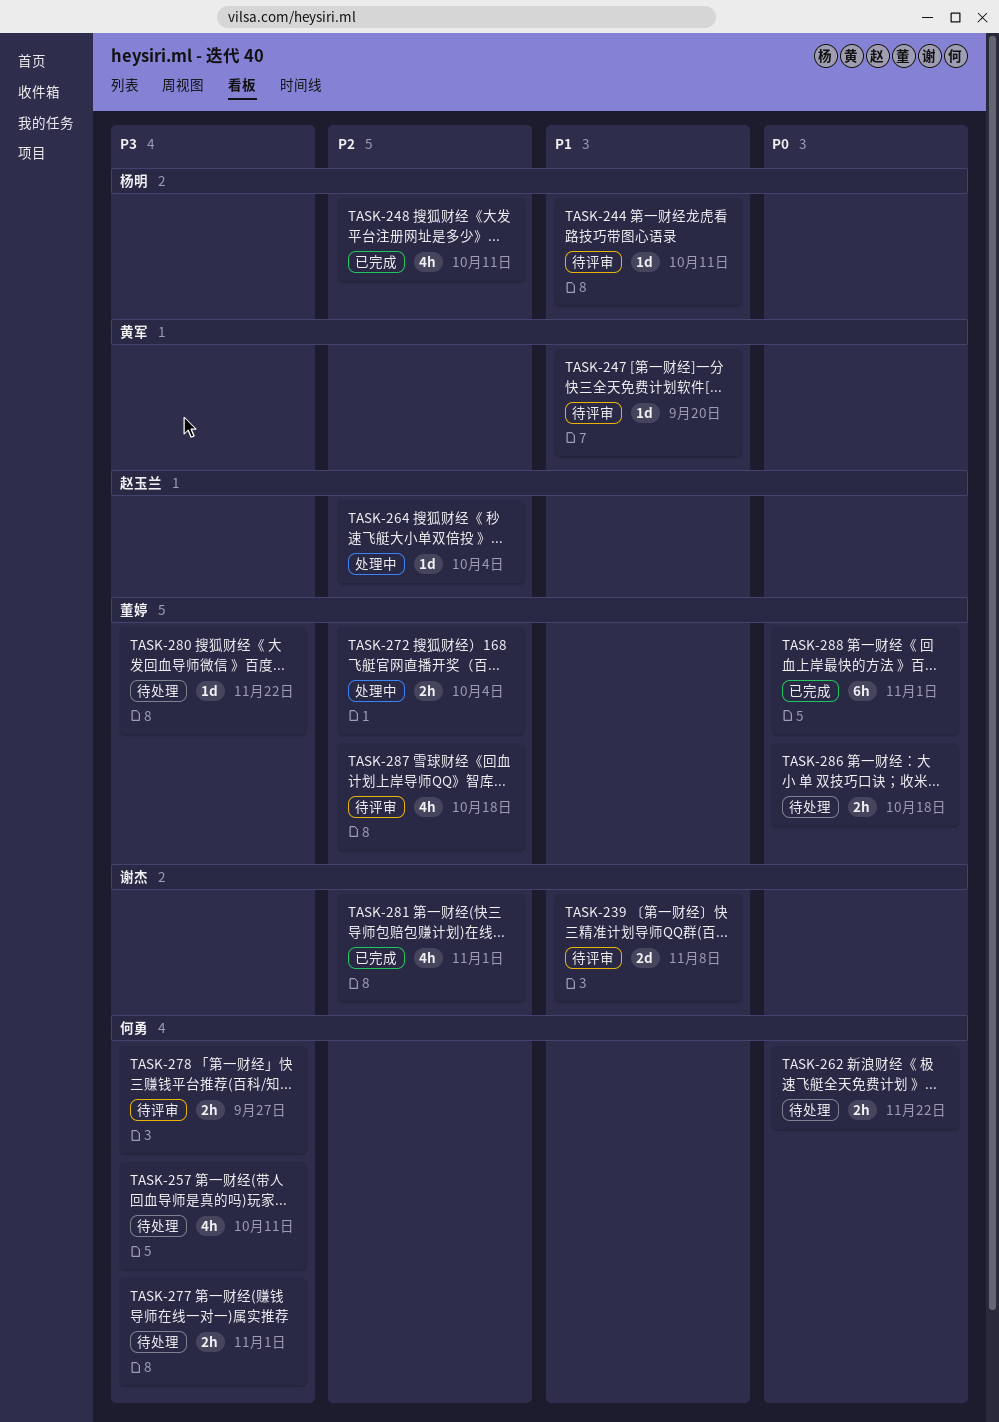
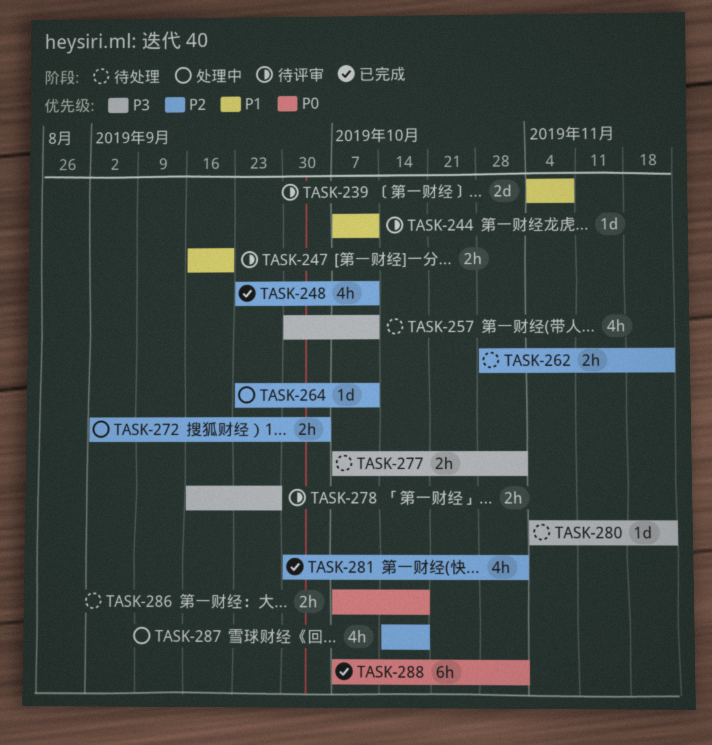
TASK-247, estimate: 1d -> 2h
TASK-262, priority: P0 -> P2
TASK-264, due: Oct 4 -> Oct 11
TASK-287, status: 待评审 -> 处理中

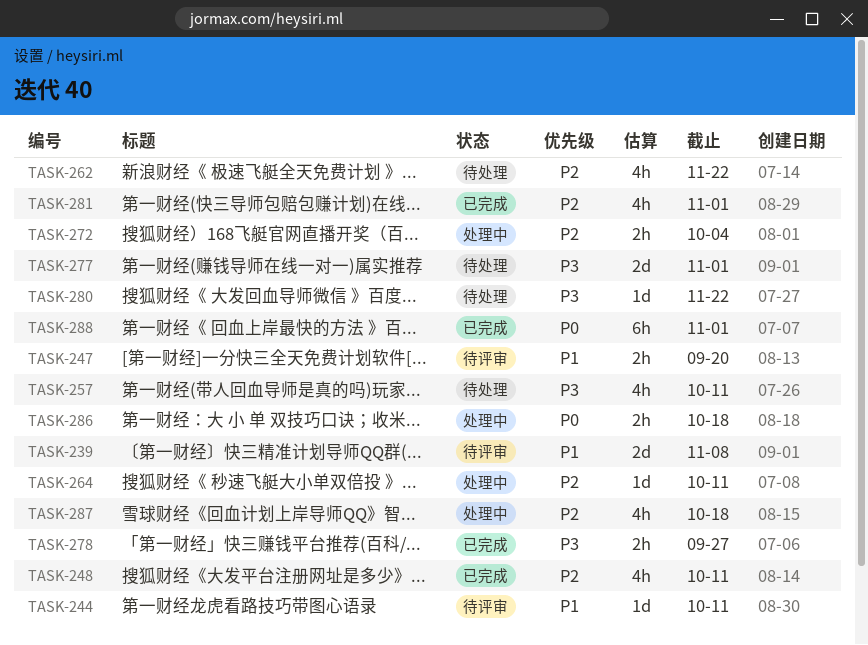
TASK-262, estimate: 2h -> 4h
TASK-277, estimate: 2h -> 2d
TASK-278, status: 待评审 -> 已完成
TASK-286, status: 待处理 -> 处理中

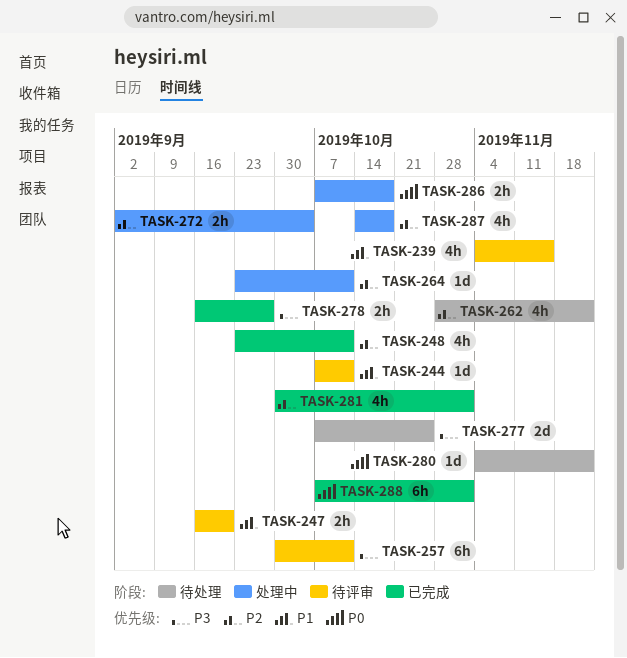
TASK-239, estimate: 2d -> 4h
TASK-239, due: Nov 8 -> Nov 15
TASK-257, status: 待处理 -> 待评审
TASK-257, estimate: 4h -> 6h
TASK-277, due: Nov 1 -> Oct 25
TASK-280, priority: P3 -> P0

